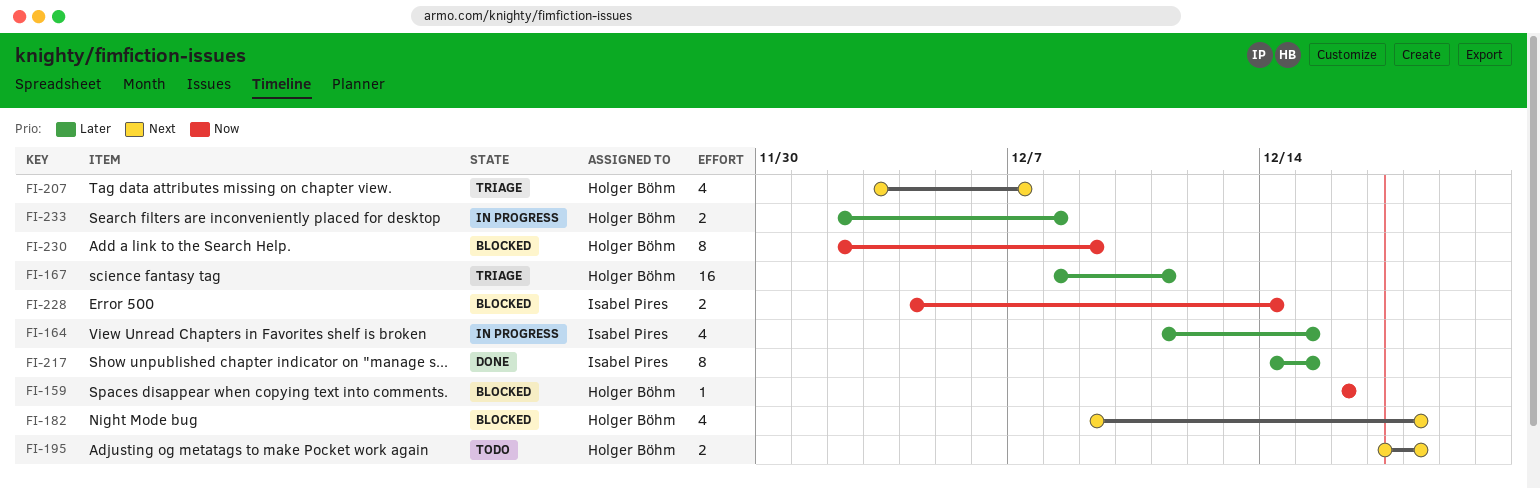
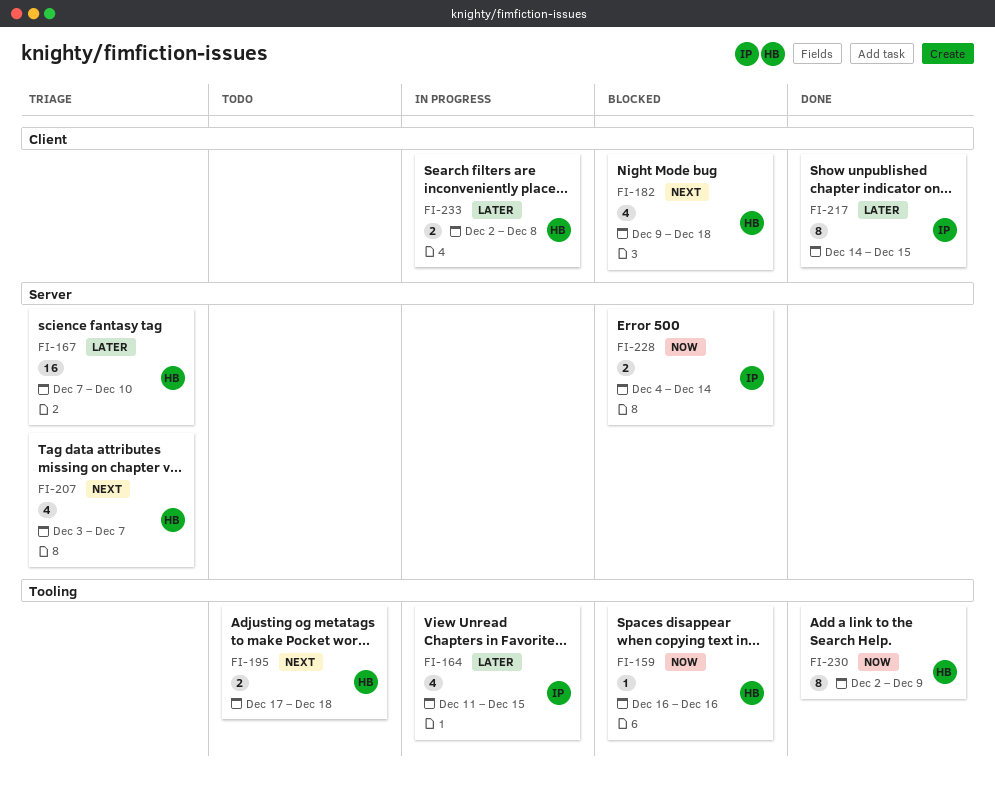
FI-167, start: Dec 8 -> Dec 7
FI-167, due: Dec 11 -> Dec 10
FI-230, status: Blocked -> Done

